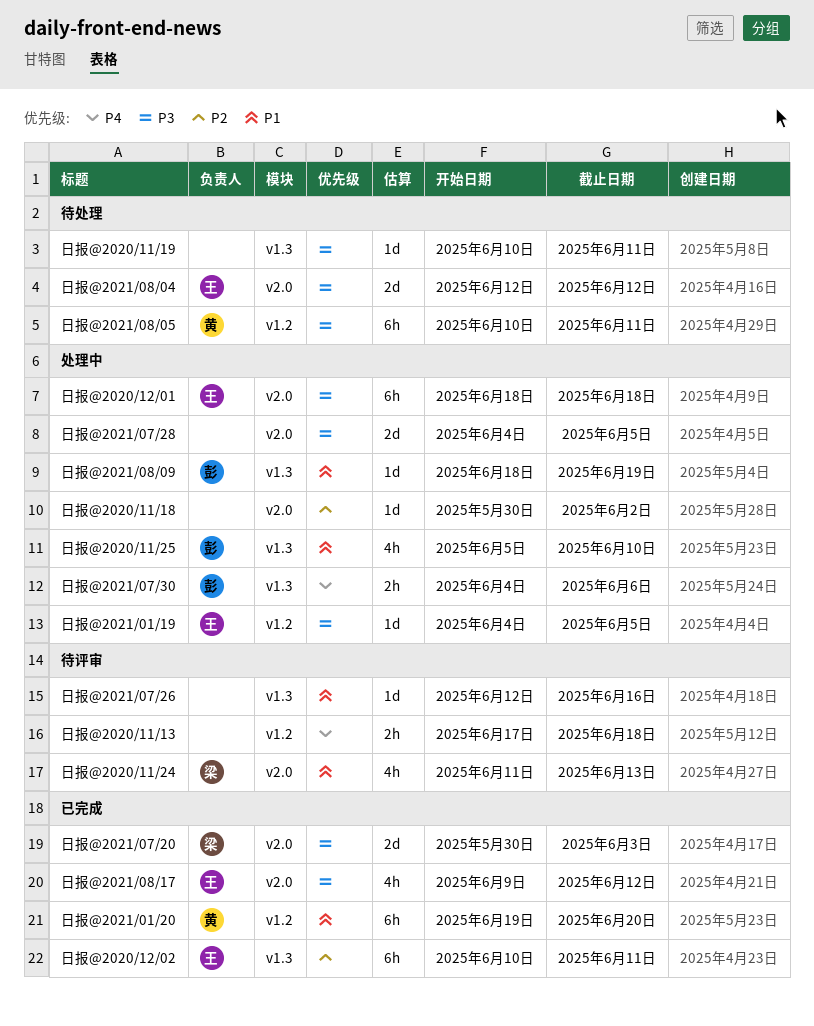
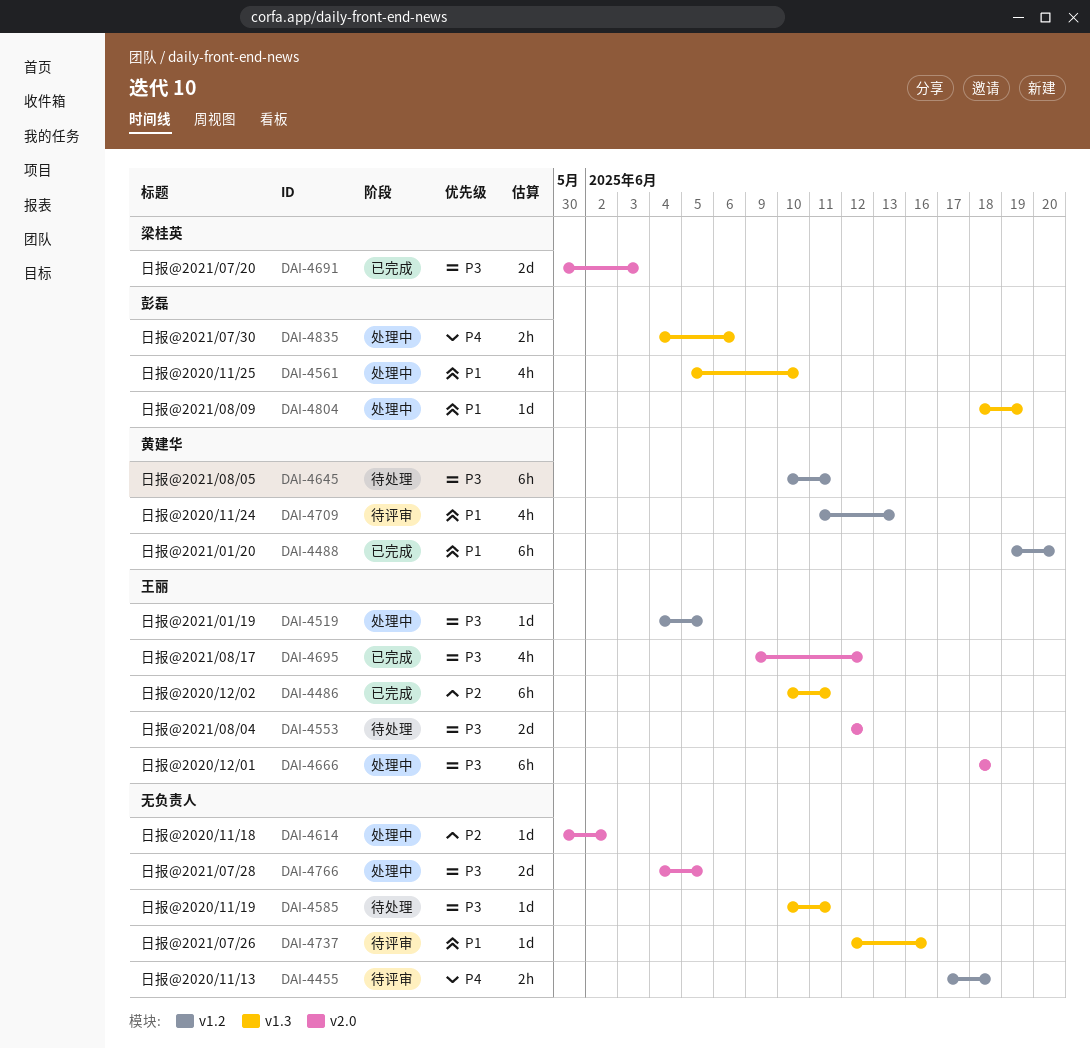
日报@2020/11/24, owner: 梁桂英 -> 黄建华
日报@2020/11/24, label: v2.0 -> v1.2

